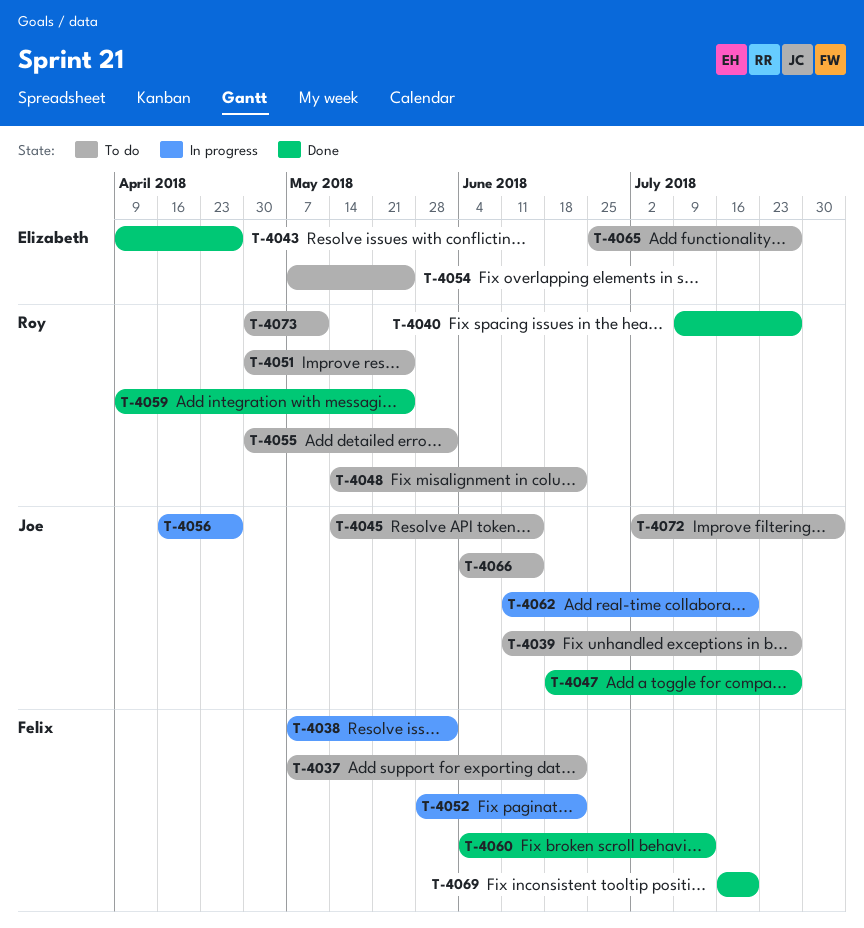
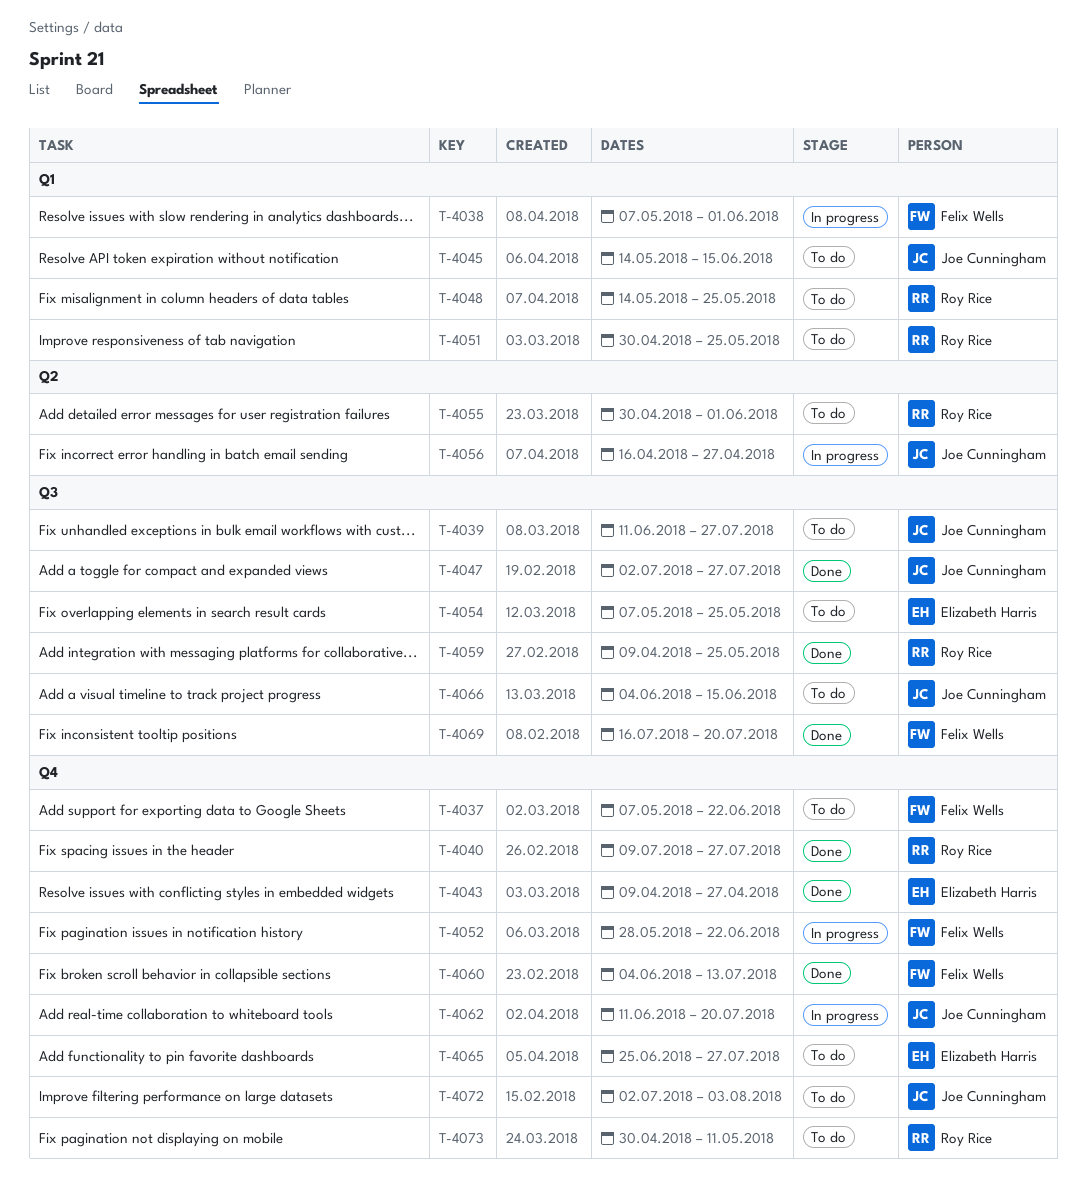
T-4047, start: Jun 18 -> Jul 2
T-4048, due: Jun 22 -> May 25

